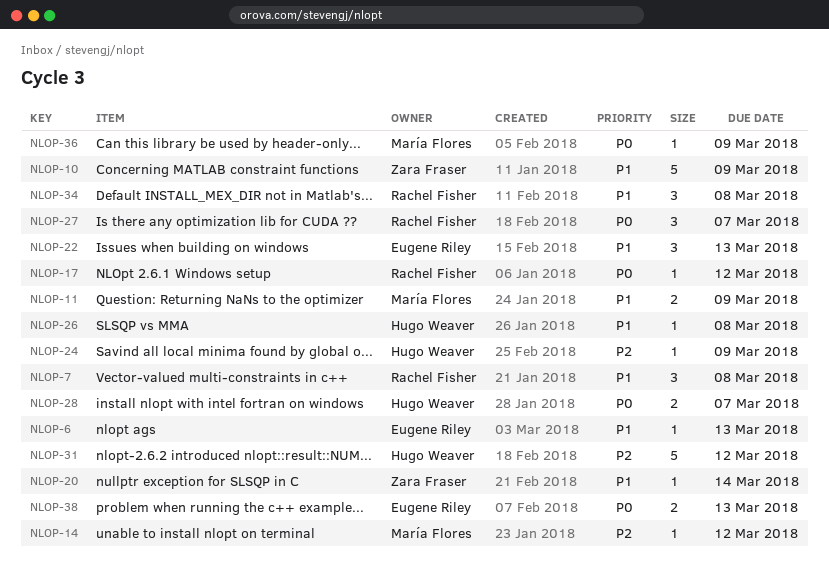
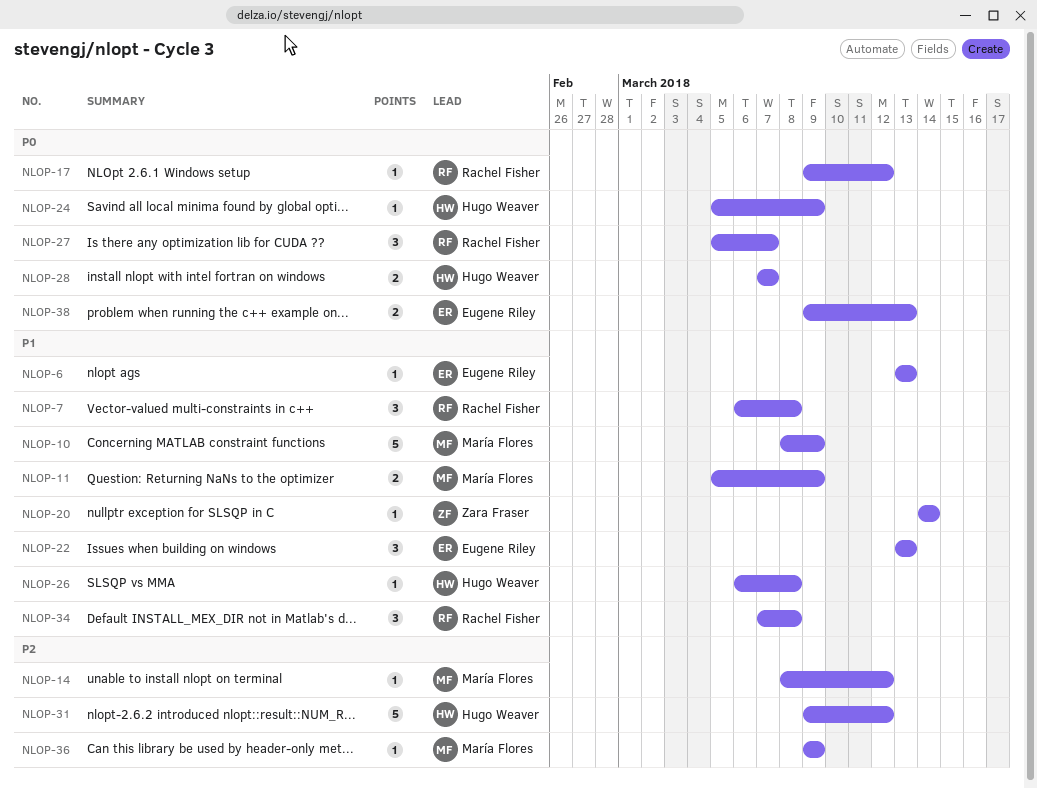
NLOP-10, owner: Zara Fraser -> María Flores
NLOP-24, priority: P2 -> P0
NLOP-36, priority: P0 -> P2

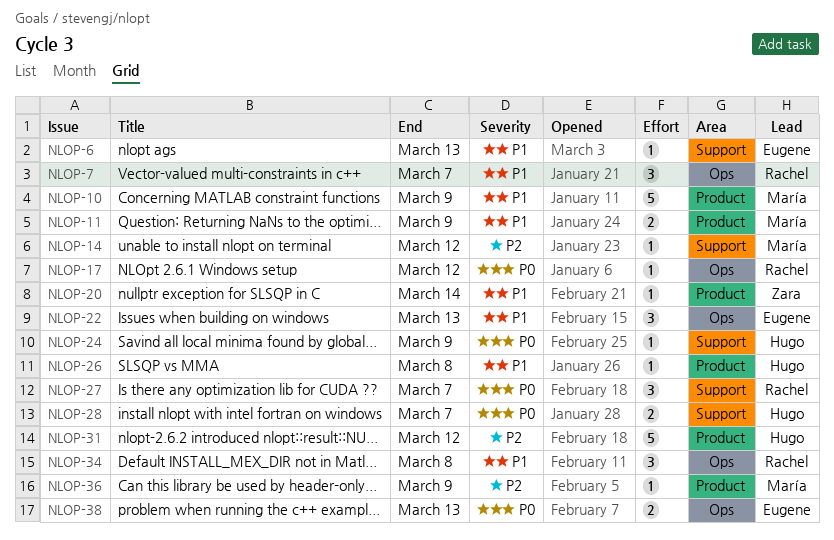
NLOP-7, due: Mar 8 -> Mar 7

